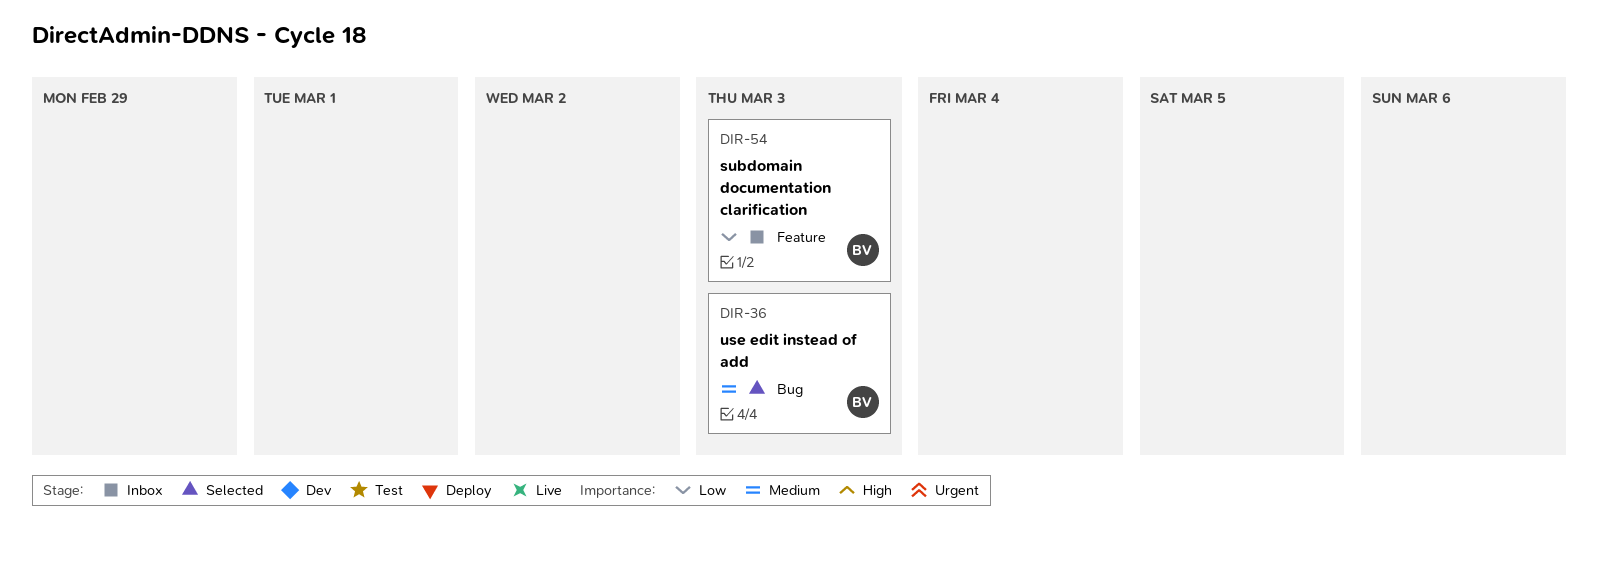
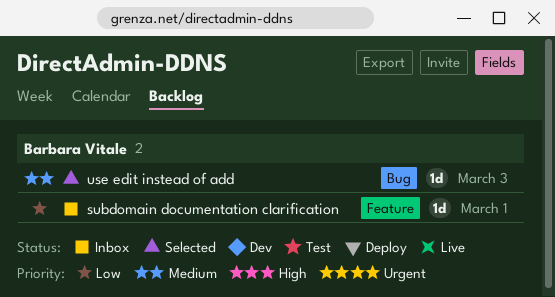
subdomain documentation clarification, due: Mar 3 -> Mar 1

